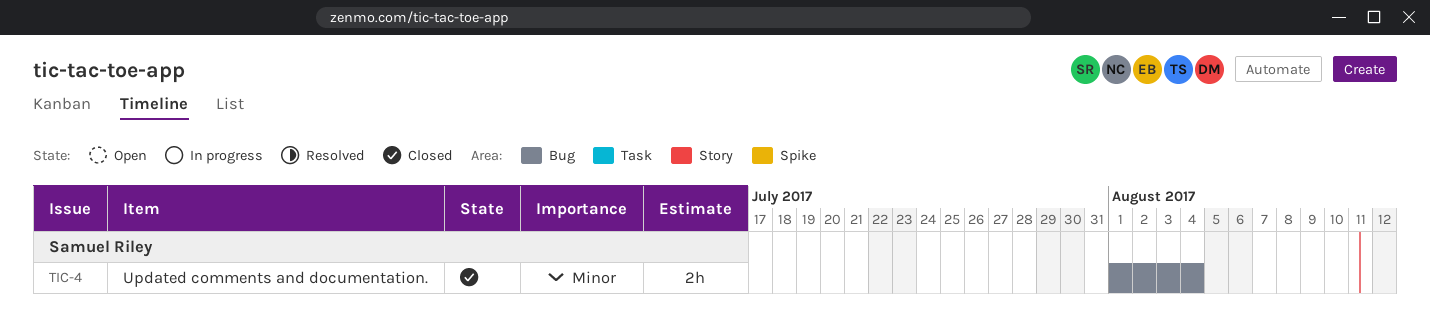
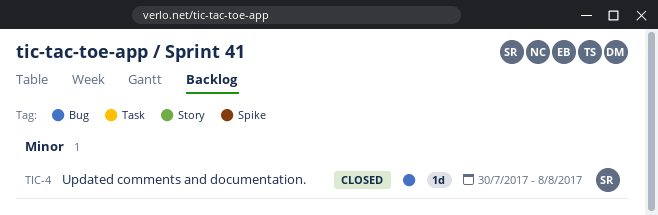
TIC-4, estimate: 2h -> 1d
TIC-4, start: Aug 1 -> Jul 30
TIC-4, due: Aug 4 -> Aug 8

